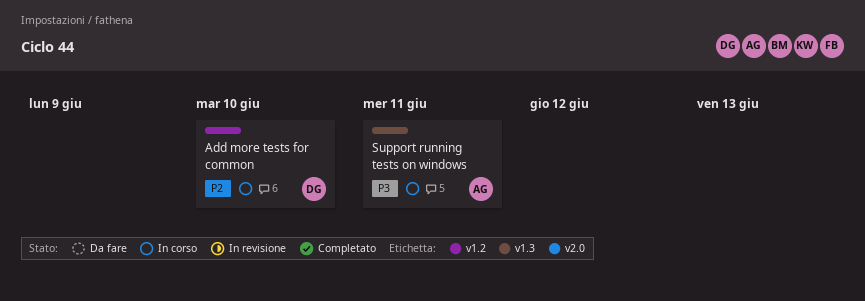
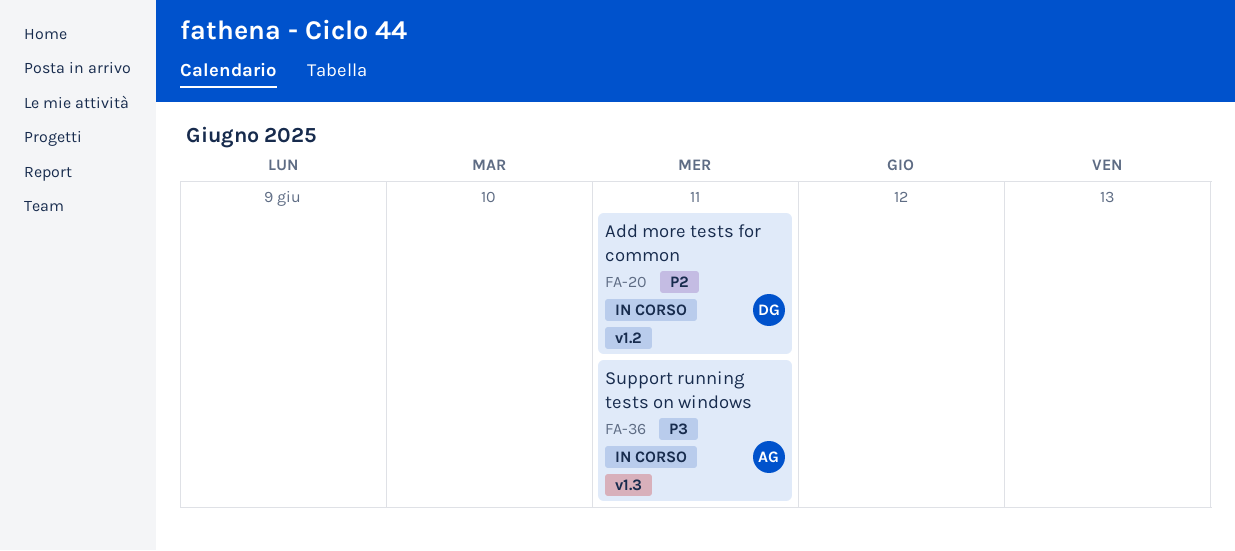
Add more tests for common, due: Jun 10 -> Jun 11

